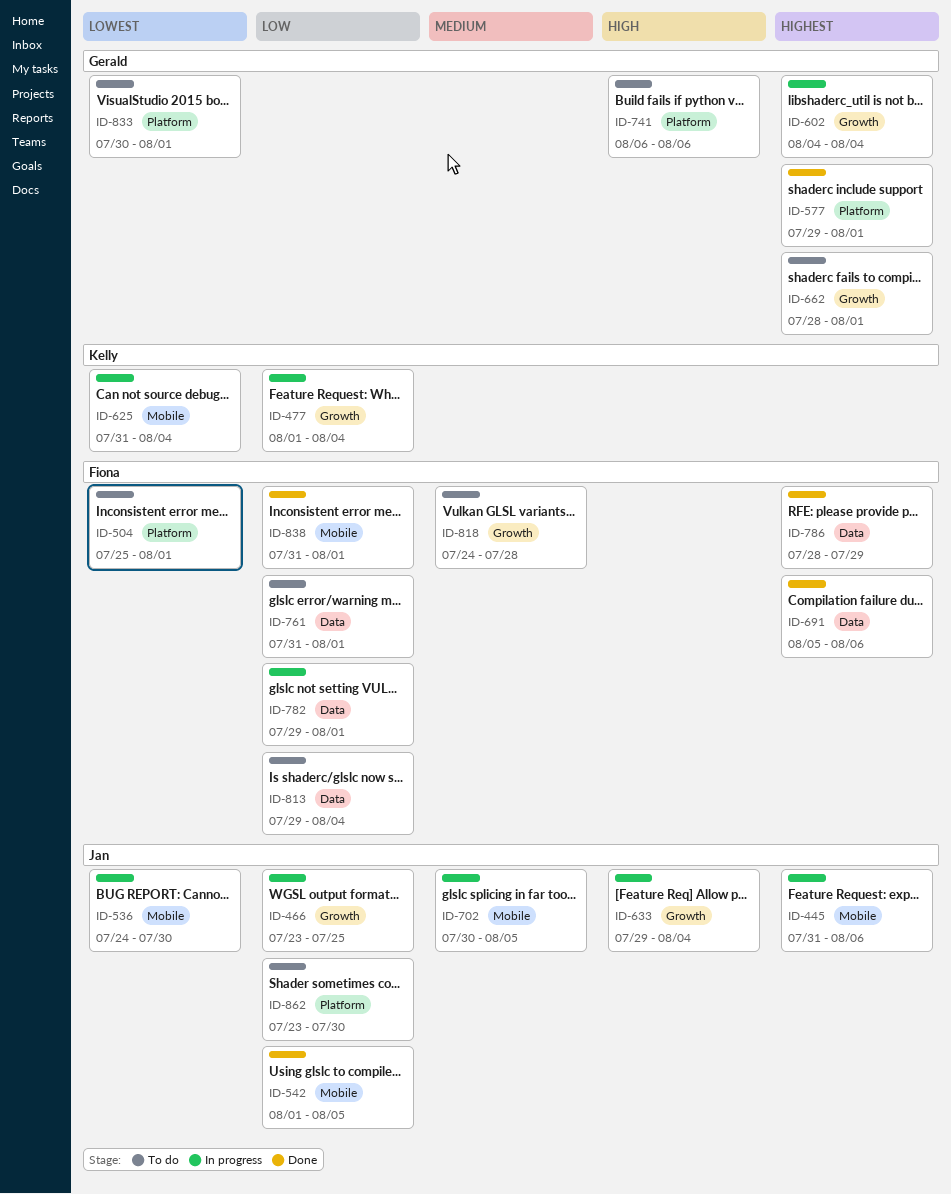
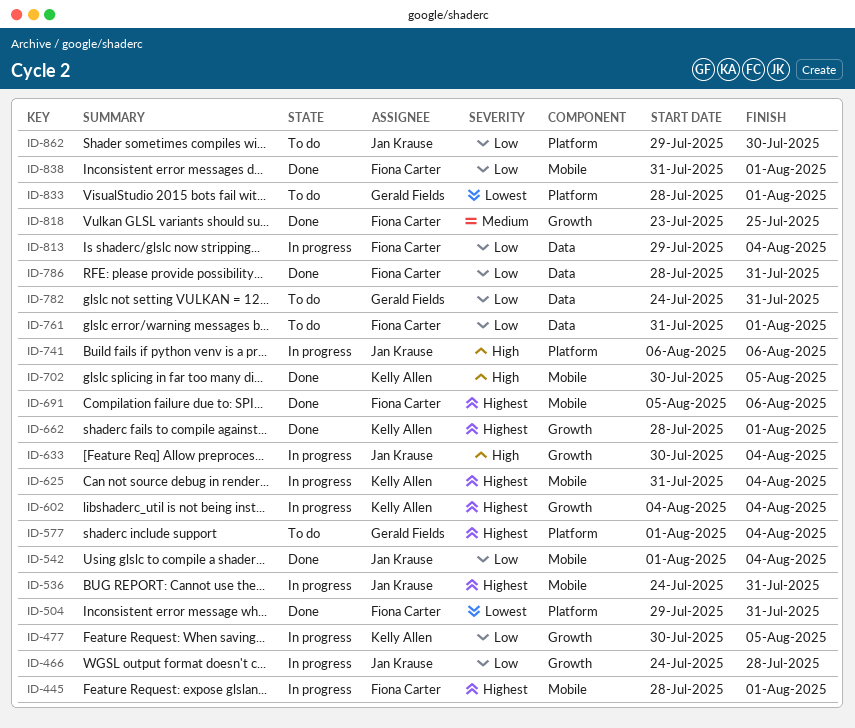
ID-445, owner: Jan Krause -> Fiona Carter
ID-445, start: Jul 31 -> Jul 28
ID-445, due: Aug 6 -> Aug 1
ID-466, start: Jul 23 -> Jul 24
ID-466, due: Jul 25 -> Jul 28
ID-477, start: Aug 1 -> Jul 30
ID-477, due: Aug 4 -> Aug 5
ID-504, status: To do -> Done
ID-504, start: Jul 25 -> Jul 29
ID-504, due: Aug 1 -> Jul 31
ID-536, priority: Lowest -> Highest
ID-536, due: Jul 30 -> Jul 31
ID-542, due: Aug 5 -> Aug 4
ID-577, status: Done -> To do
ID-577, start: Jul 29 -> Aug 1
ID-577, due: Aug 1 -> Aug 4
ID-602, owner: Gerald Fields -> Kelly Allen
ID-625, priority: Lowest -> Highest
ID-633, start: Jul 29 -> Jul 30
ID-662, status: To do -> Done
ID-662, owner: Gerald Fields -> Kelly Allen
ID-691, label: Data -> Mobile
ID-702, status: In progress -> Done
ID-702, owner: Jan Krause -> Kelly Allen
ID-702, priority: Medium -> High
ID-741, status: To do -> In progress
ID-741, owner: Gerald Fields -> Jan Krause
ID-782, status: In progress -> To do
ID-782, owner: Fiona Carter -> Gerald Fields
ID-782, start: Jul 29 -> Jul 24
ID-782, due: Aug 1 -> Jul 31
ID-786, priority: Highest -> Low
ID-786, due: Jul 29 -> Jul 31
ID-813, status: To do -> In progress
ID-818, status: To do -> Done
ID-818, start: Jul 24 -> Jul 23
ID-818, due: Jul 28 -> Jul 25
ID-833, start: Jul 30 -> Jul 28
ID-862, start: Jul 23 -> Jul 29

